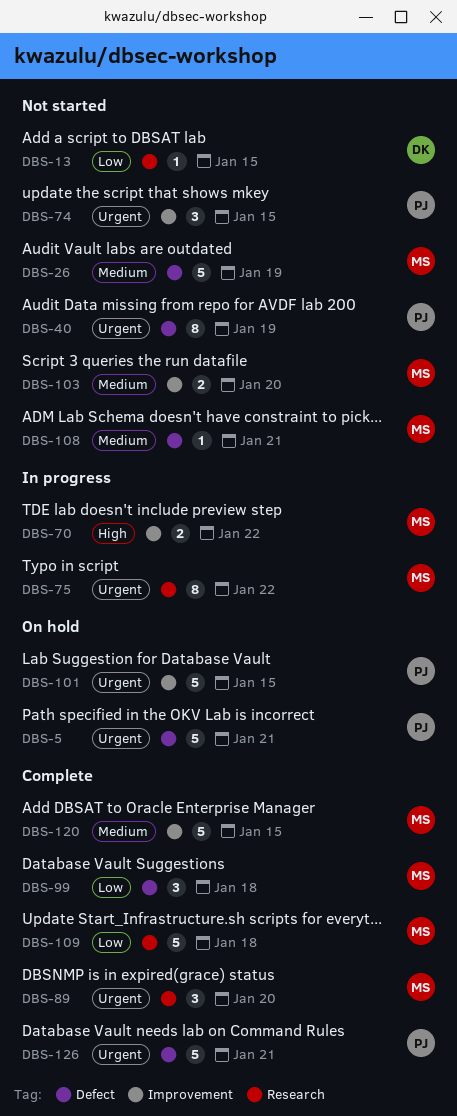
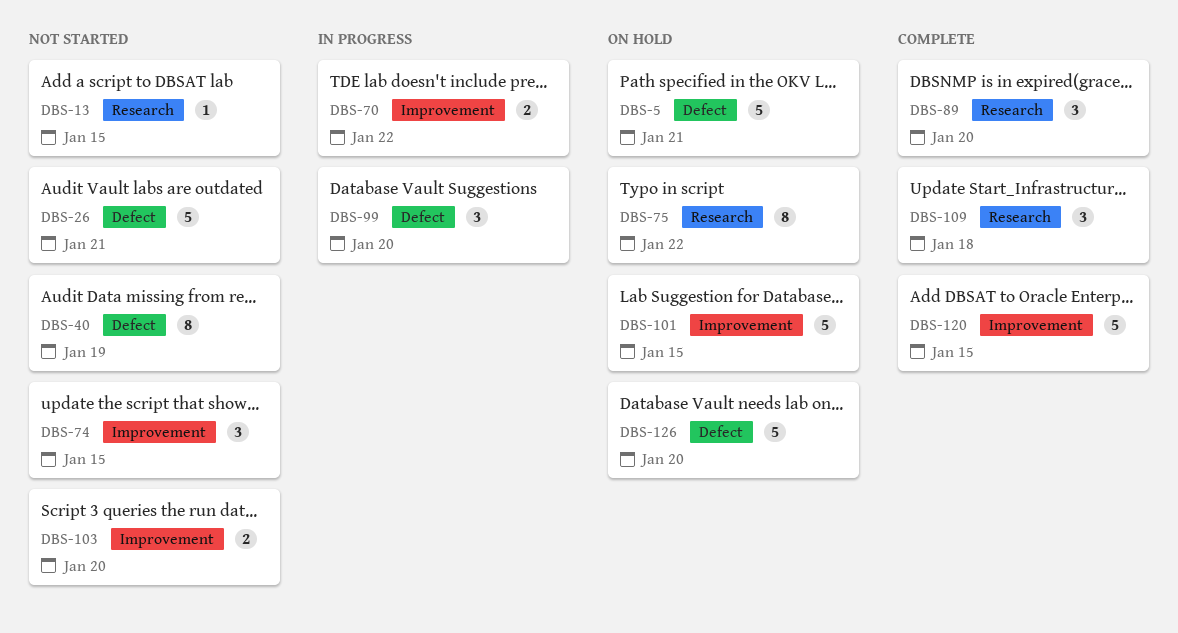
DBS-26, due: Jan 19 -> Jan 21
DBS-75, status: In progress -> On hold
DBS-99, status: Complete -> In progress
DBS-99, due: Jan 18 -> Jan 20
DBS-108: present -> none
DBS-109, estimate: 5 -> 3
DBS-126, status: Complete -> On hold
DBS-126, due: Jan 21 -> Jan 20

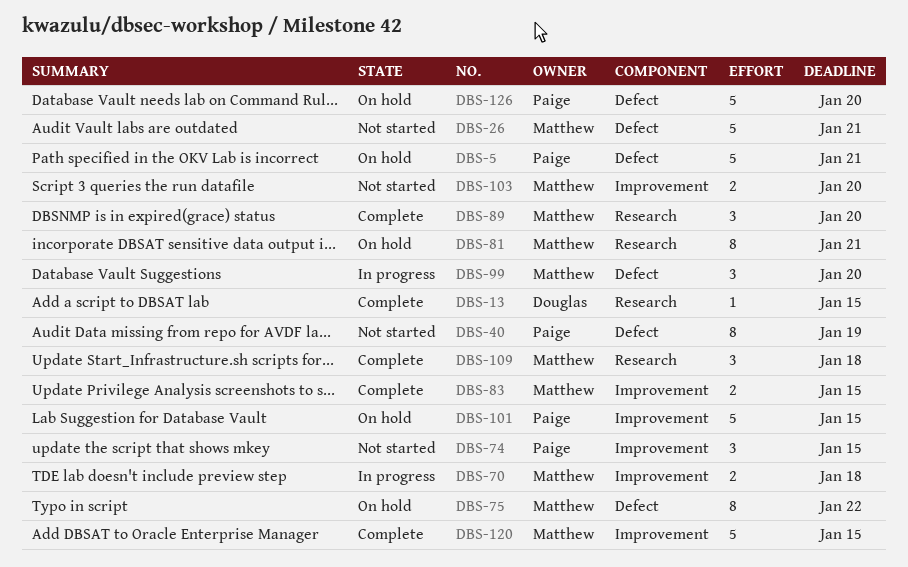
DBS-13, status: Not started -> Complete
DBS-70, due: Jan 22 -> Jan 18
DBS-75, label: Research -> Defect
DBS-81: none -> present
DBS-83: none -> present

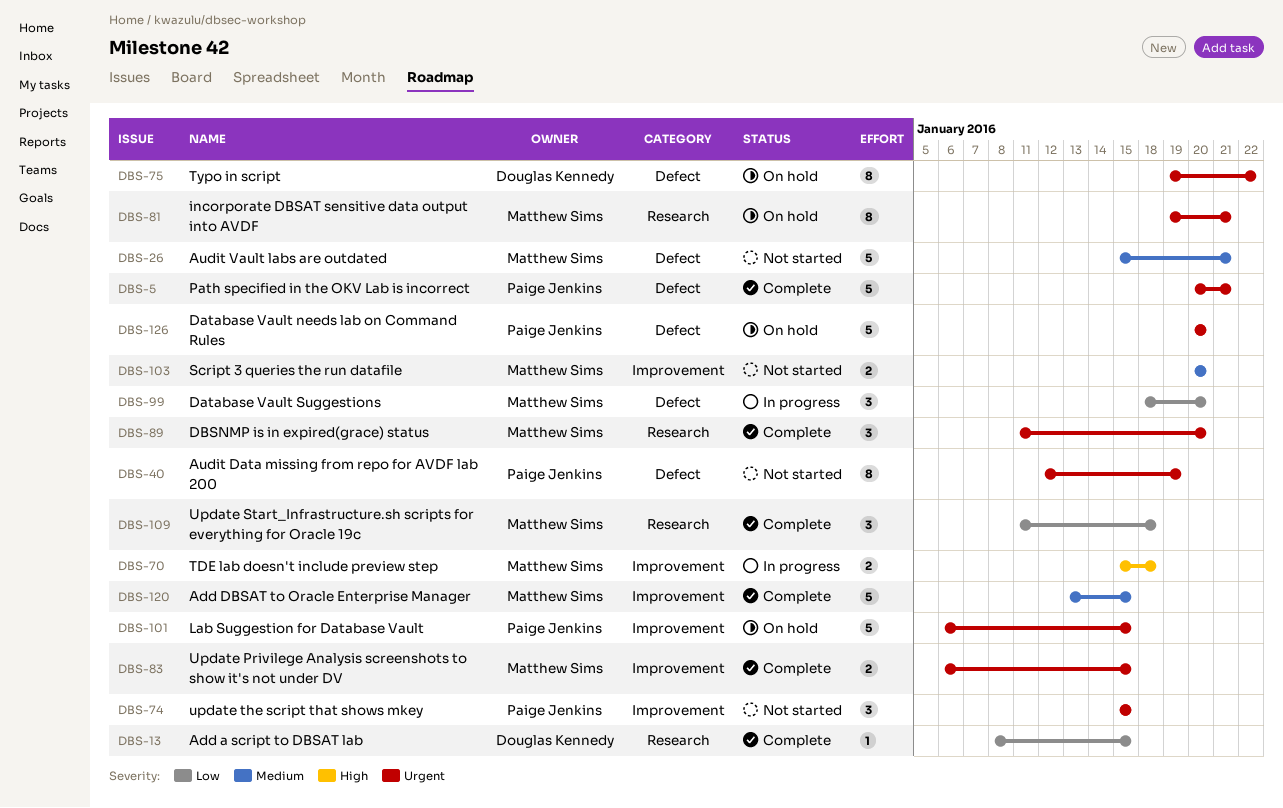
DBS-5, status: On hold -> Complete
DBS-75, owner: Matthew Sims -> Douglas Kennedy

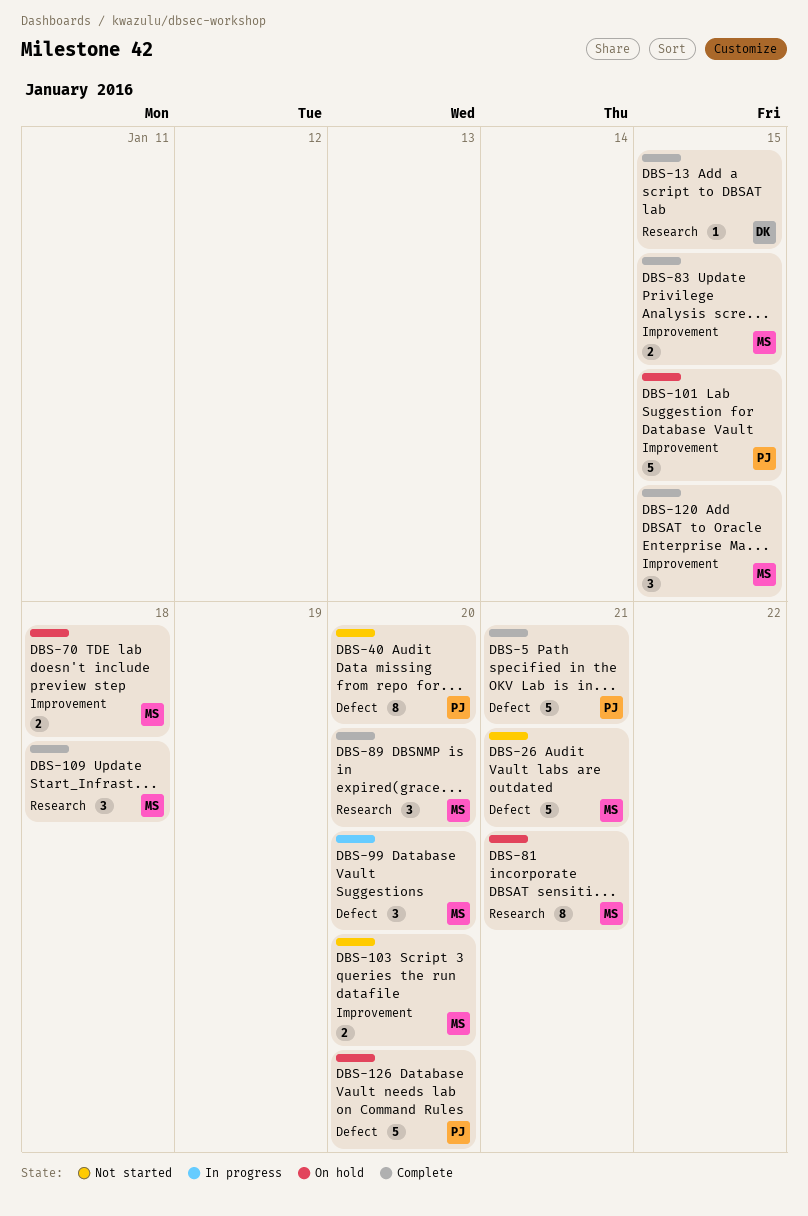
DBS-40, due: Jan 19 -> Jan 20
DBS-70, status: In progress -> On hold
DBS-74: present -> none
DBS-75: present -> none
DBS-120, estimate: 5 -> 3

